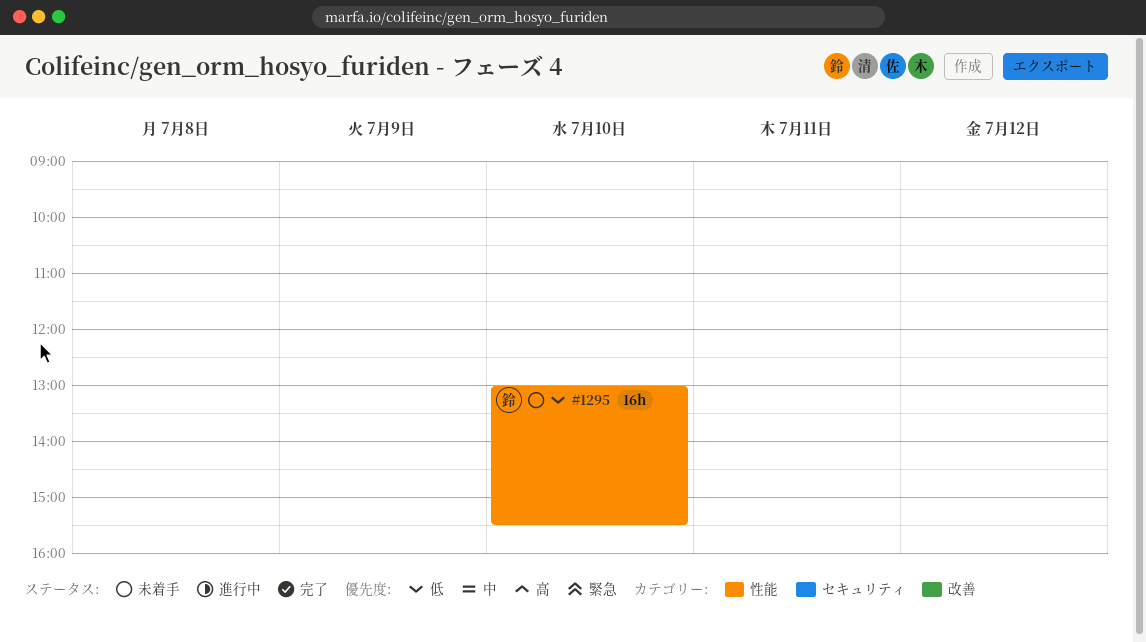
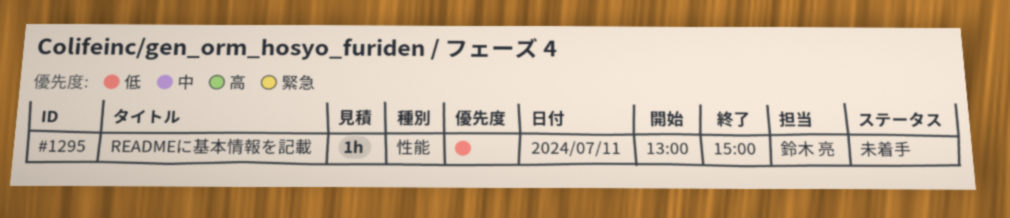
#1295, estimate: 16h -> 1h
#1295, day: Jul 10 -> Jul 11
#1295, ends: 15:30 -> 15:00

